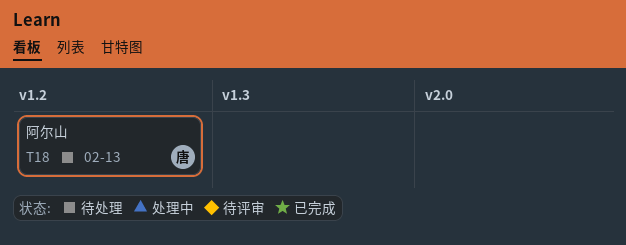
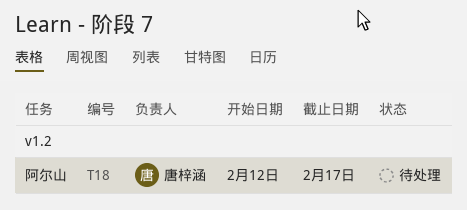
T18, due: Feb 13 -> Feb 17

